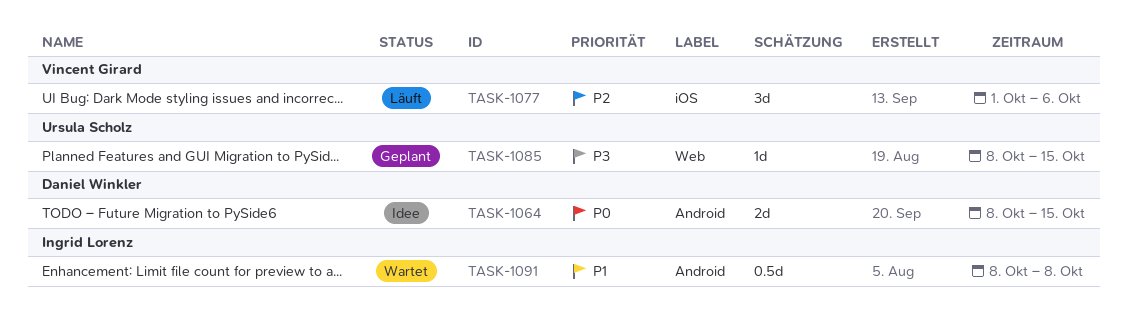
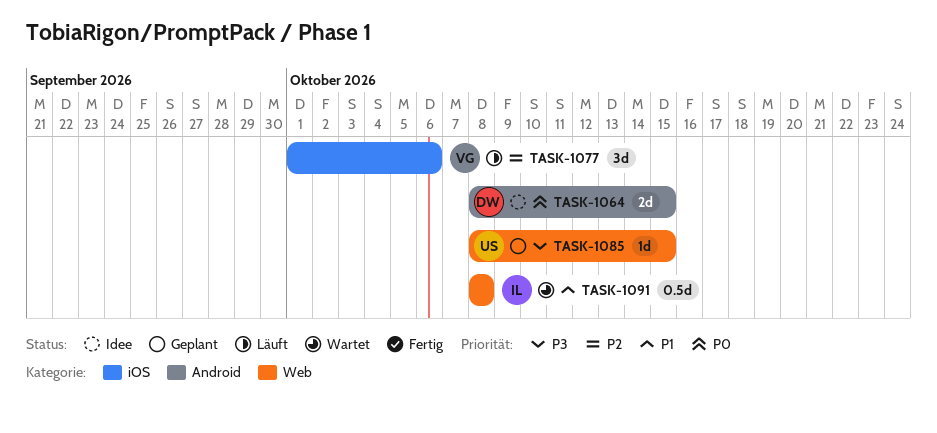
TASK-1091, label: Android -> Web

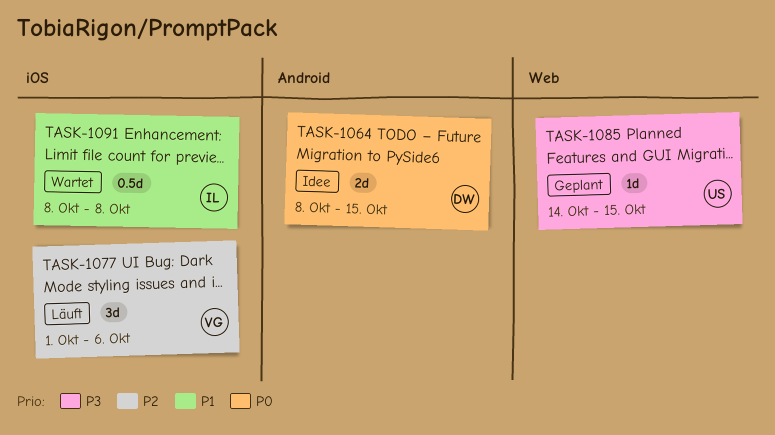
TASK-1085, start: Oct 8 -> Oct 14
TASK-1091, label: Web -> iOS

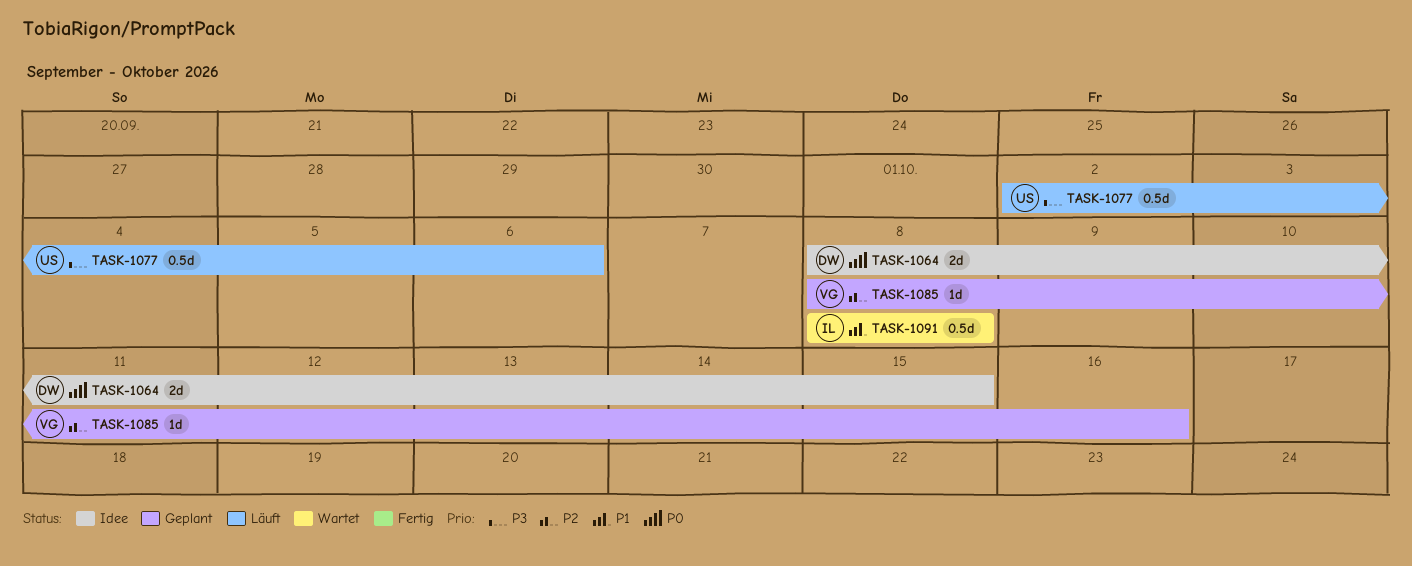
TASK-1077, owner: VG -> US
TASK-1077, priority: P2 -> P3
TASK-1077, estimate: 3d -> 0.5d
TASK-1077, start: Oct 1 -> Oct 2
TASK-1085, owner: US -> VG
TASK-1085, priority: P3 -> P2
TASK-1085, start: Oct 14 -> Oct 8
TASK-1085, due: Oct 15 -> Oct 16

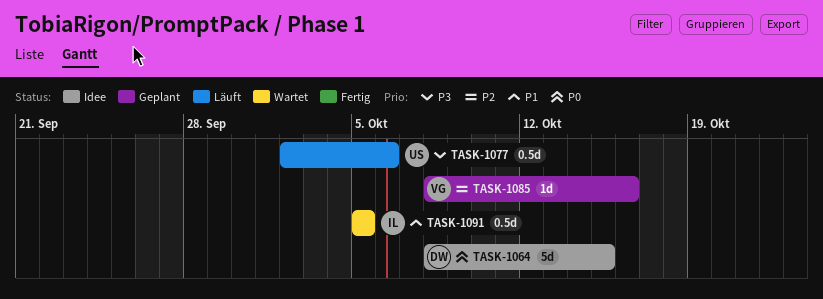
TASK-1064, estimate: 2d -> 5d
TASK-1091, start: Oct 8 -> Oct 5
TASK-1091, due: Oct 8 -> Oct 5

